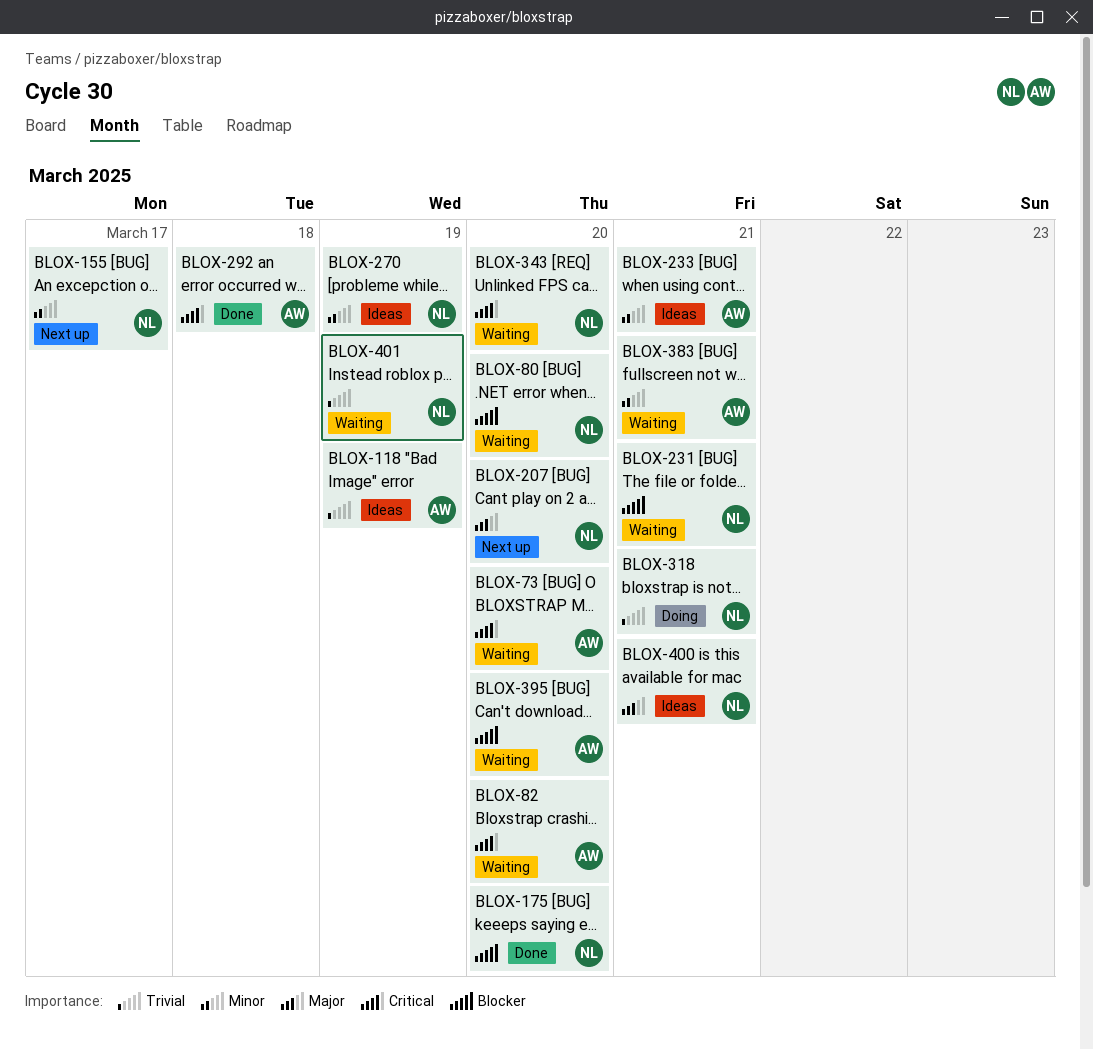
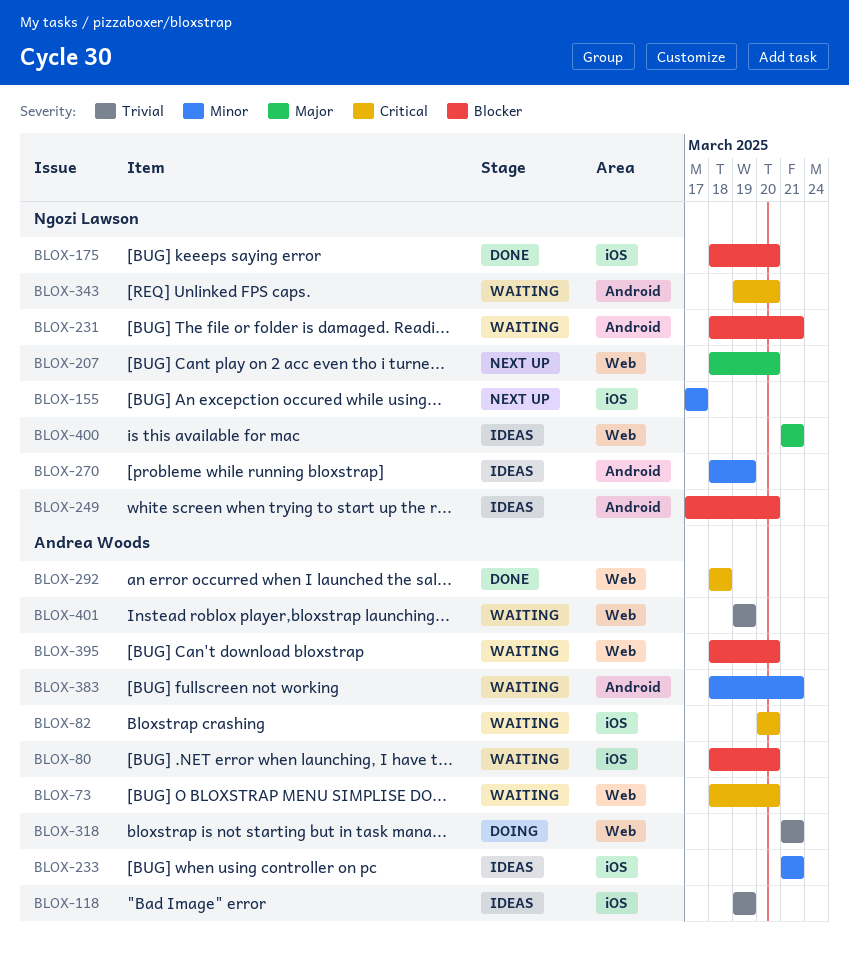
BLOX-80, owner: Ngozi Lawson -> Andrea Woods
BLOX-249: none -> present
BLOX-318, owner: Ngozi Lawson -> Andrea Woods
BLOX-401, owner: Ngozi Lawson -> Andrea Woods

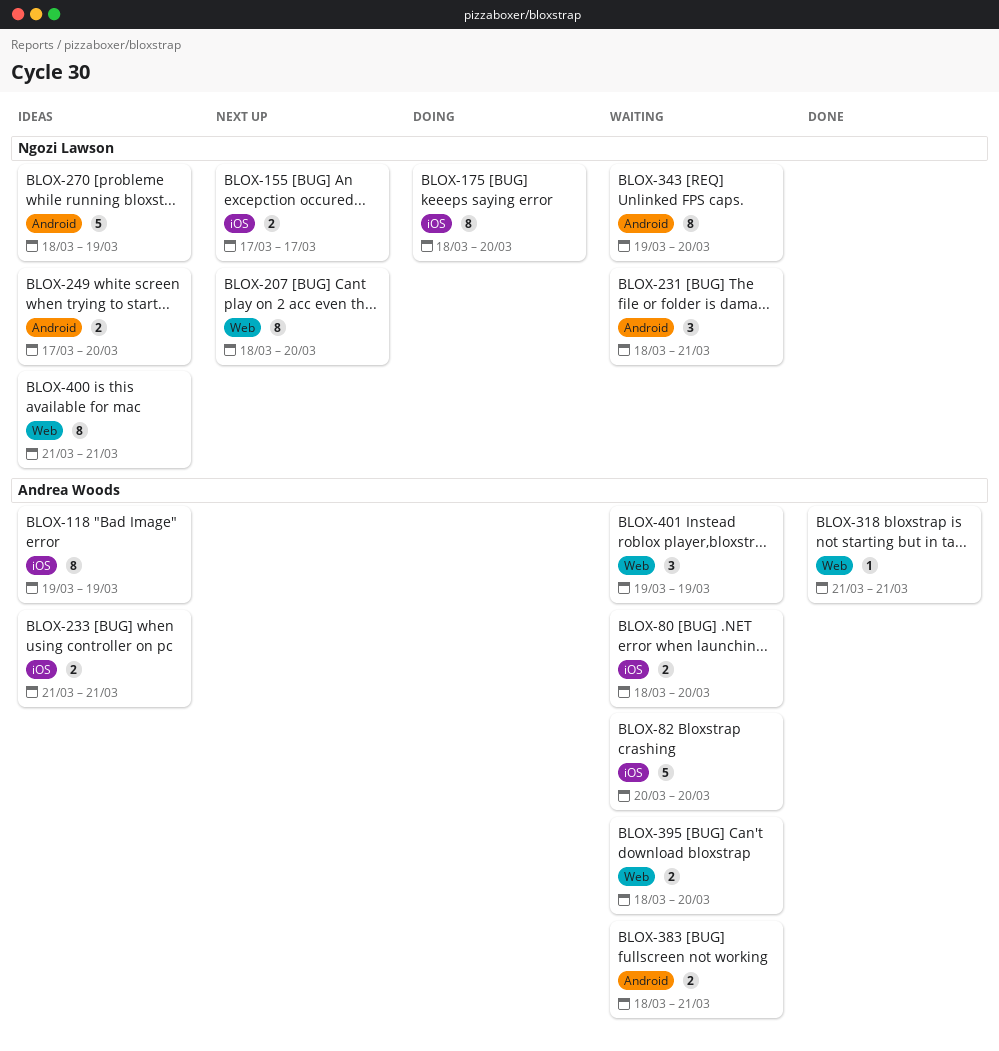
BLOX-73: present -> none
BLOX-175, status: Done -> Doing
BLOX-292: present -> none
BLOX-318, status: Doing -> Done

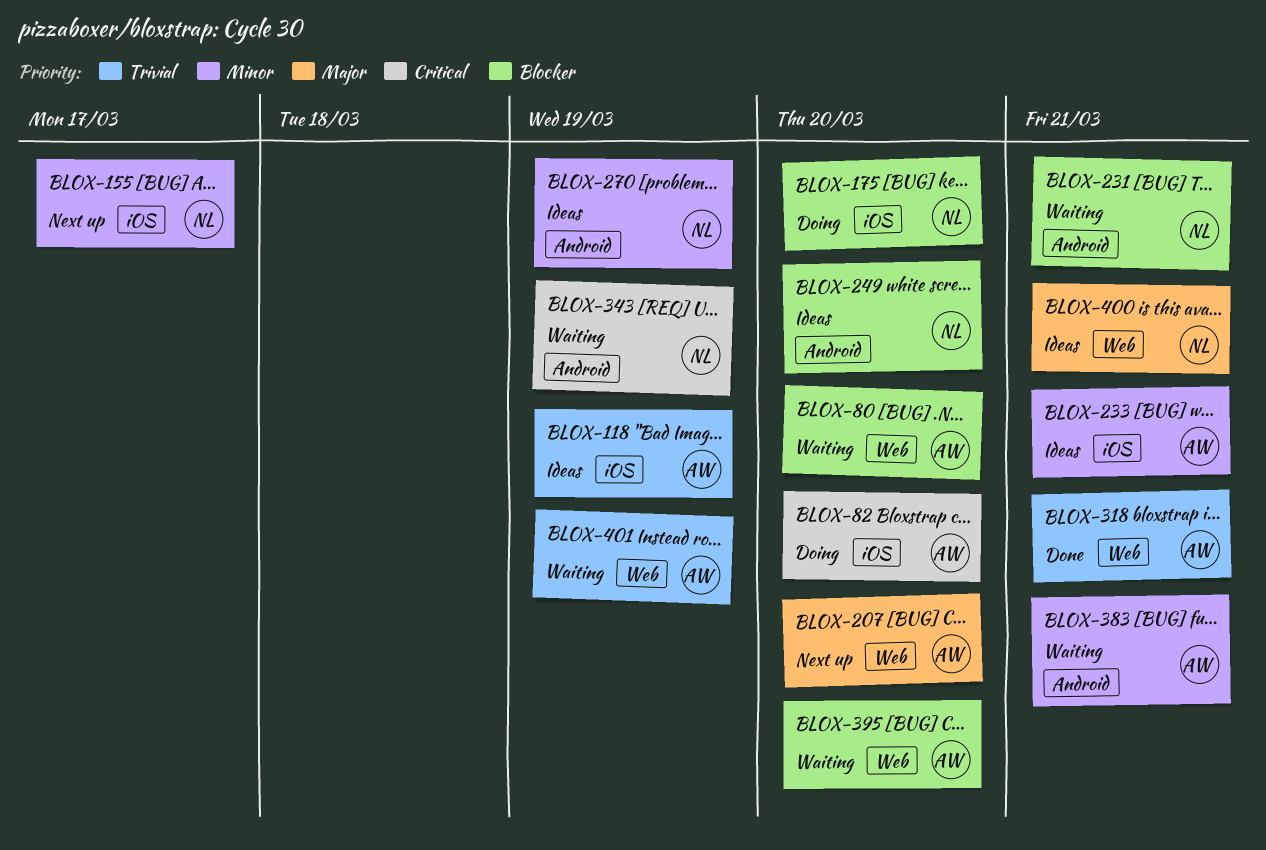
BLOX-80, label: iOS -> Web
BLOX-82, status: Waiting -> Doing
BLOX-207, owner: Ngozi Lawson -> Andrea Woods
BLOX-343, due: Mar 20 -> Mar 19

